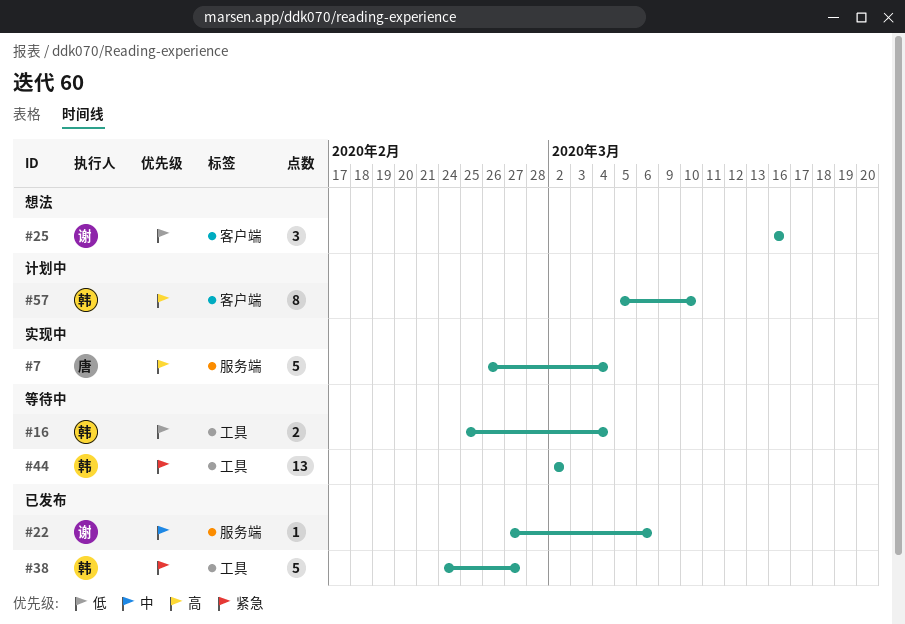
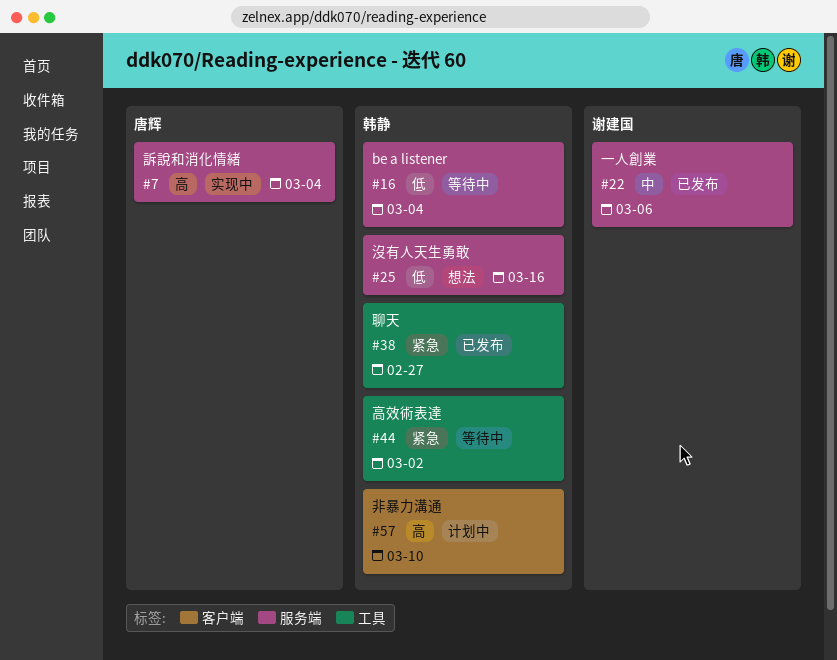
#16, label: 工具 -> 服务端
#25, owner: 谢建国 -> 韩静
#25, label: 客户端 -> 服务端

